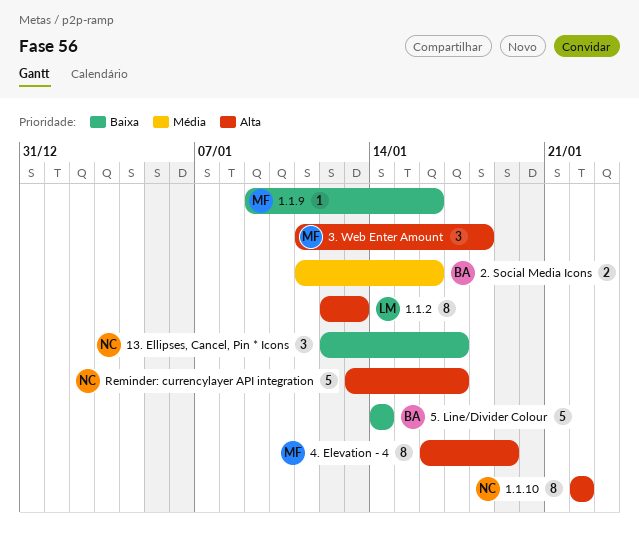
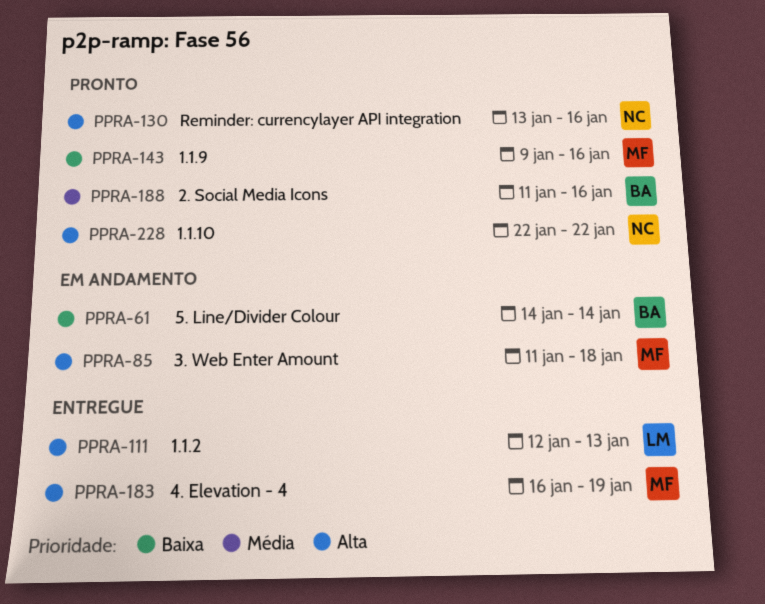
13. Ellipses, Cancel, Pin * Icons: present -> none
Reminder: currencylayer API integration, due: Jan 17 -> Jan 16

